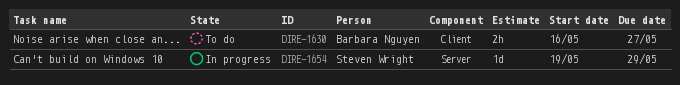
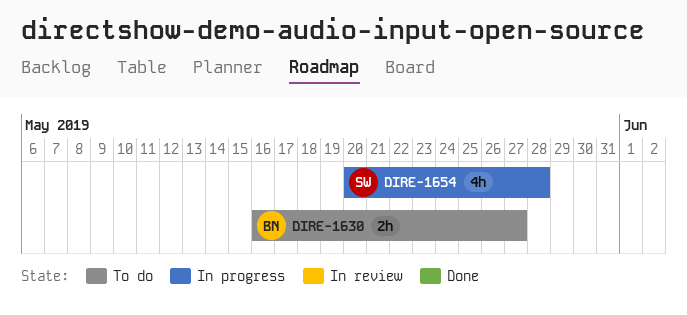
DIRE-1654, estimate: 1d -> 4h
DIRE-1654, start: May 19 -> May 20
DIRE-1654, due: May 29 -> May 28

